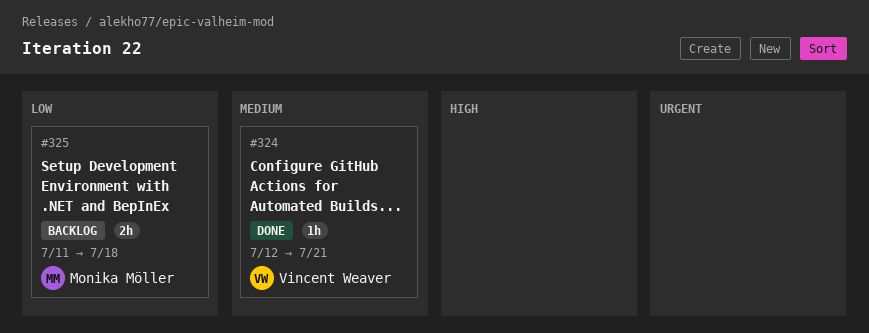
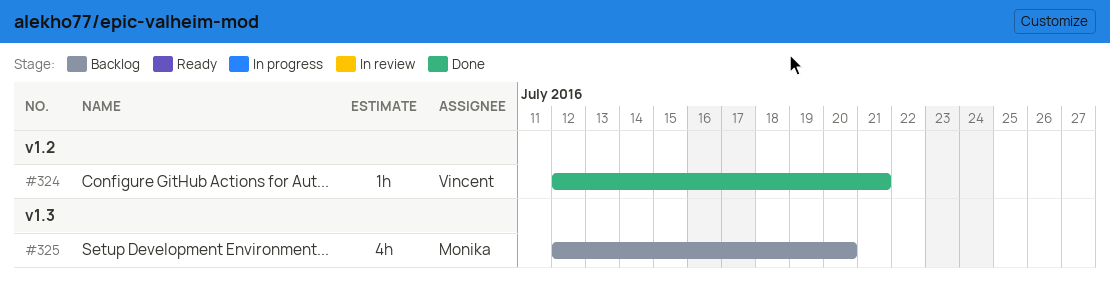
#325, estimate: 2h -> 4h
#325, start: Jul 11 -> Jul 12
#325, due: Jul 18 -> Jul 20

